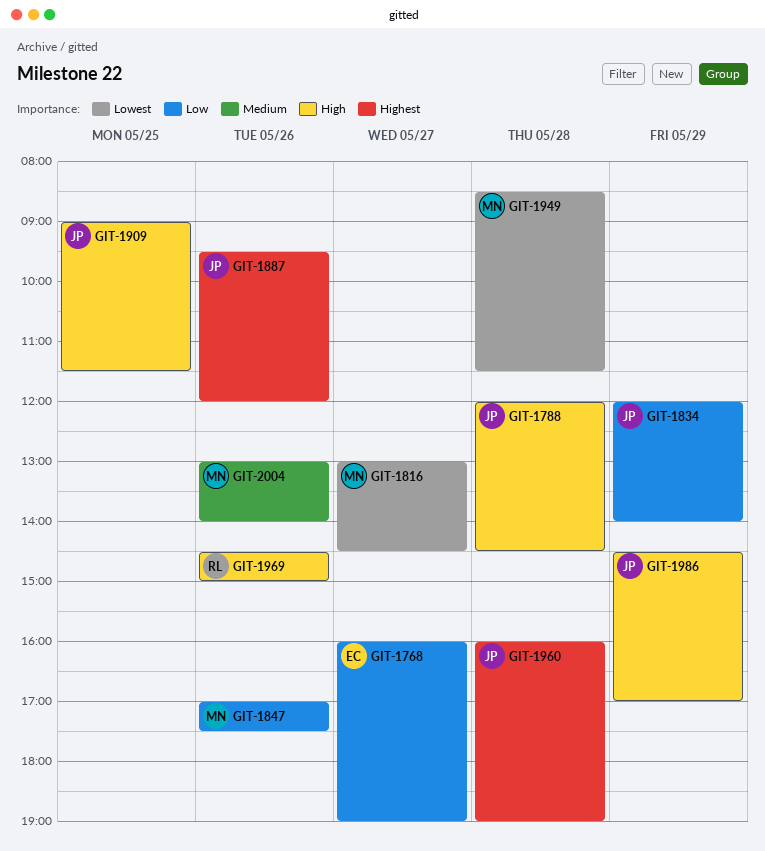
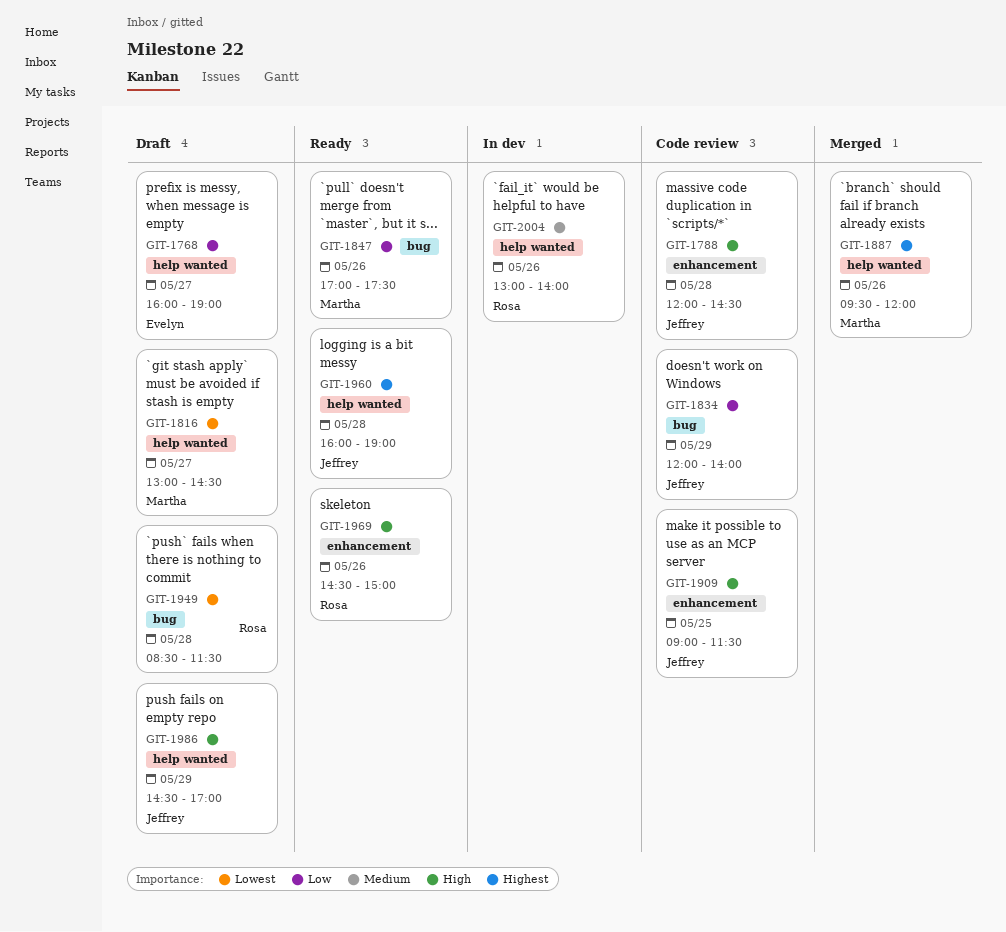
GIT-1887, owner: Jeffrey -> Martha
GIT-1949, owner: Martha -> Rosa
GIT-2004, owner: Martha -> Rosa

